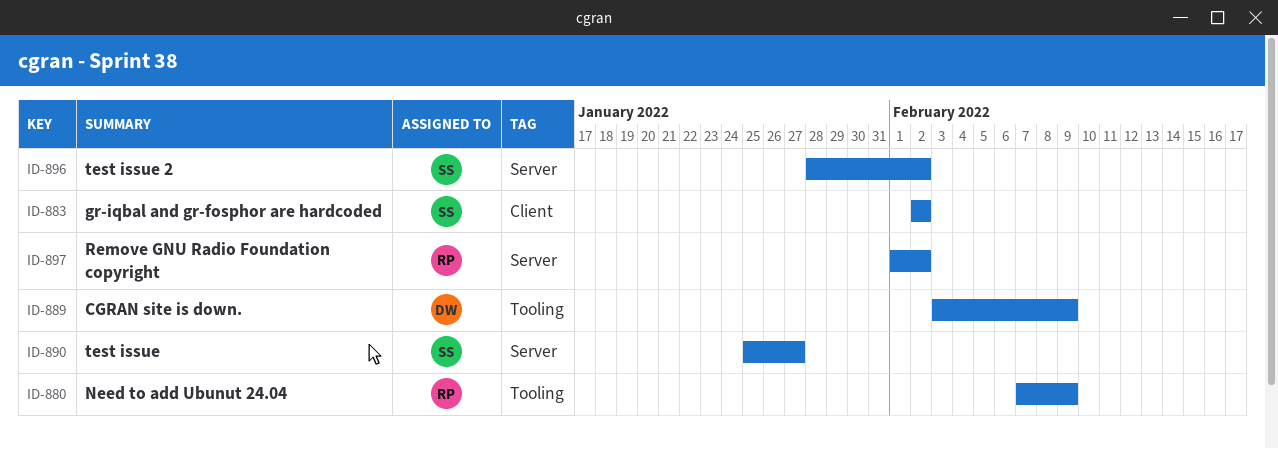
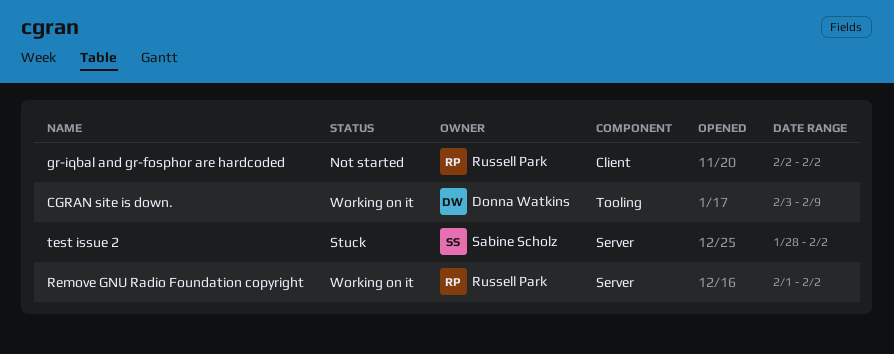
gr-iqbal and gr-fosphor are hardcoded, owner: Sabine Scholz -> Russell Park
Need to add Ubunut 24.04: present -> none
test issue: present -> none

